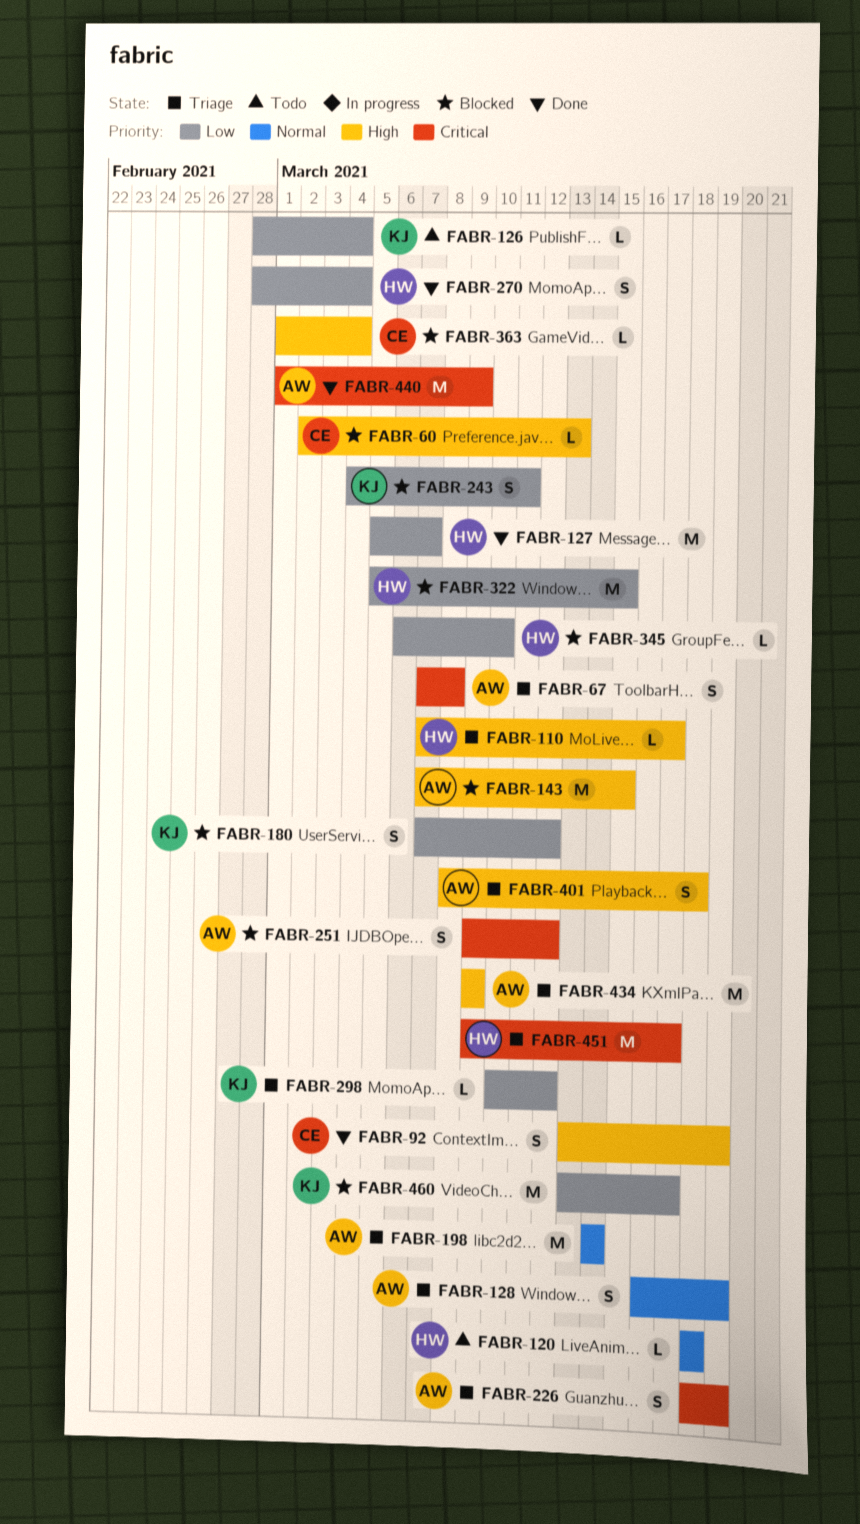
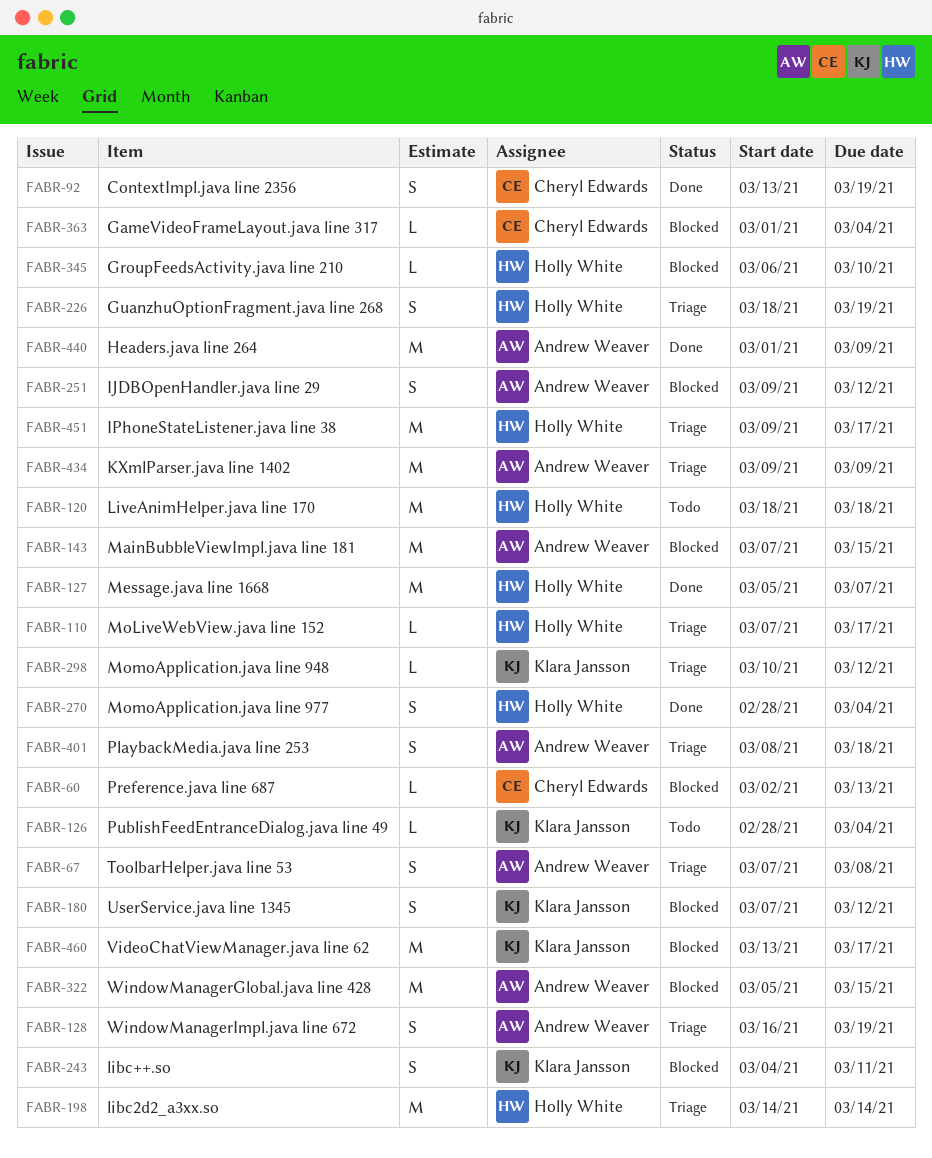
FABR-120, estimate: L -> M
FABR-198, owner: Andrew Weaver -> Holly White
FABR-226, owner: Andrew Weaver -> Holly White
FABR-322, owner: Holly White -> Andrew Weaver

